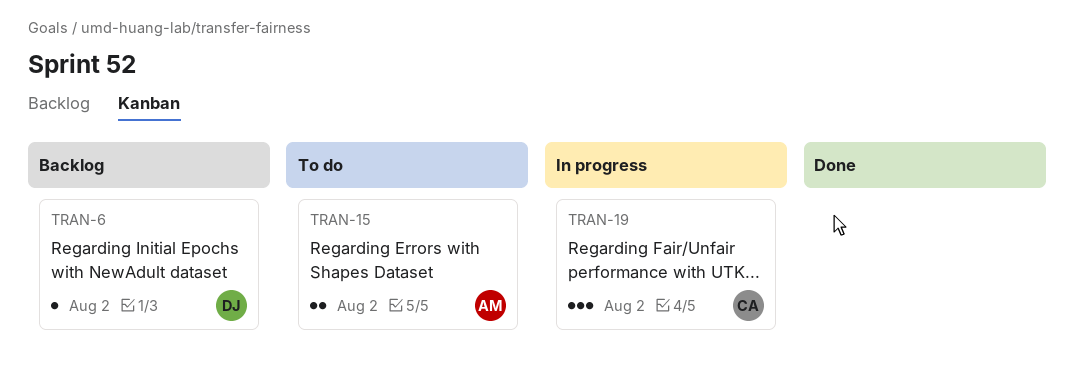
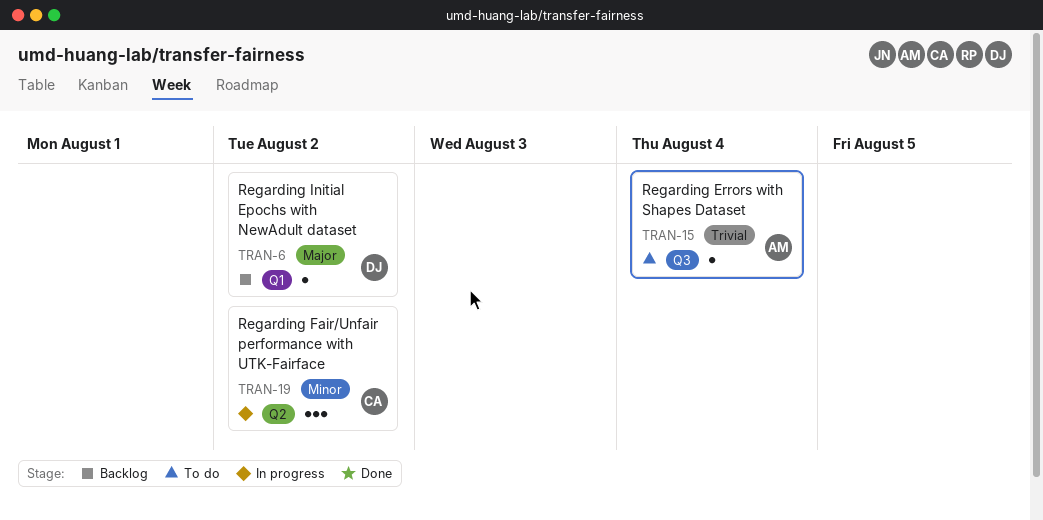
TRAN-15, estimate: 2 -> 1
TRAN-15, due: Aug 2 -> Aug 4

